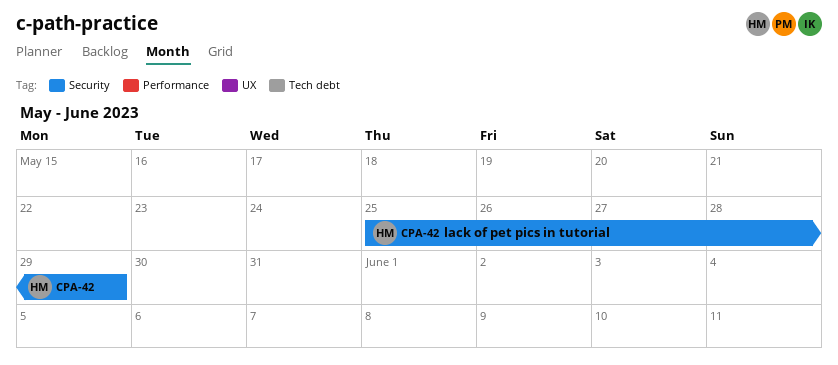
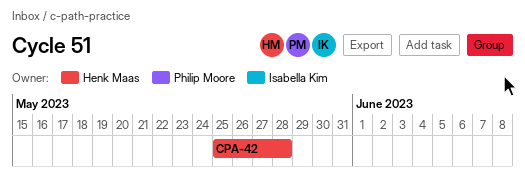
CPA-42, due: May 29 -> May 28

